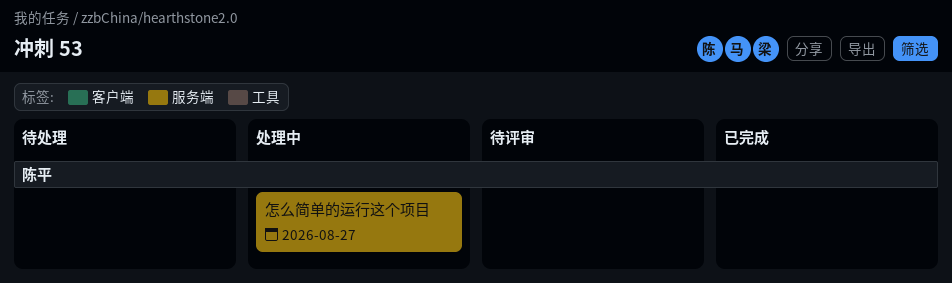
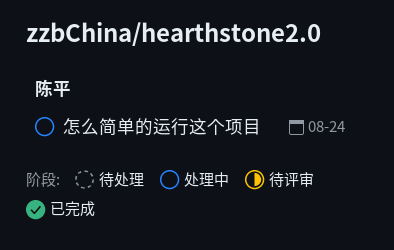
怎么简单的运行这个项目, due: Aug 27 -> Aug 24

